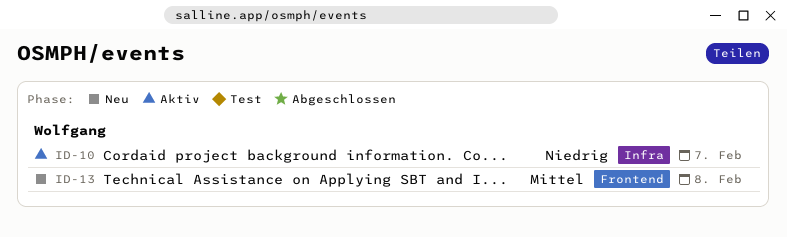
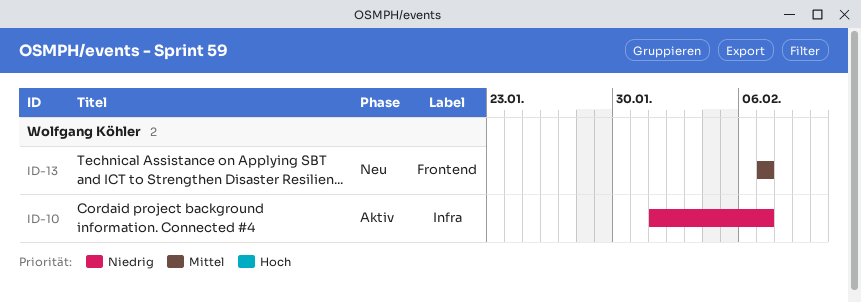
ID-13, due: Feb 8 -> Feb 7

